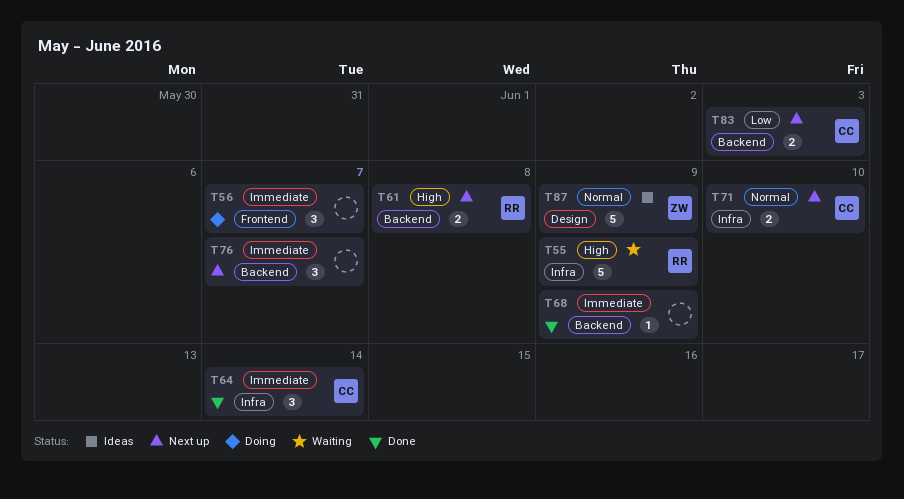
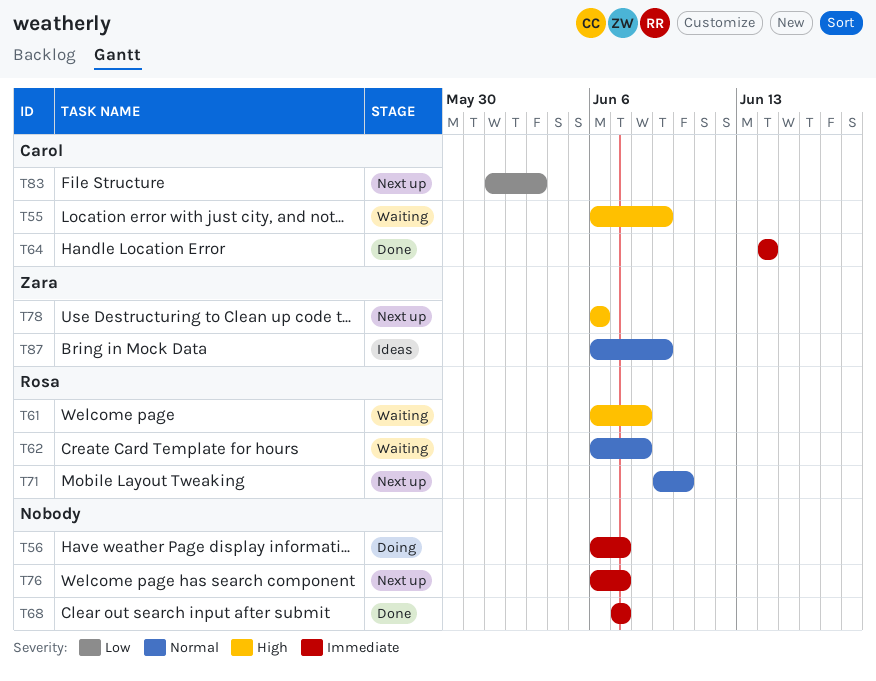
T55, owner: Rosa -> Carol
T61, status: Next up -> Waiting
T62: none -> present
T68, due: Jun 9 -> Jun 7
T71, owner: Carol -> Rosa
T78: none -> present

